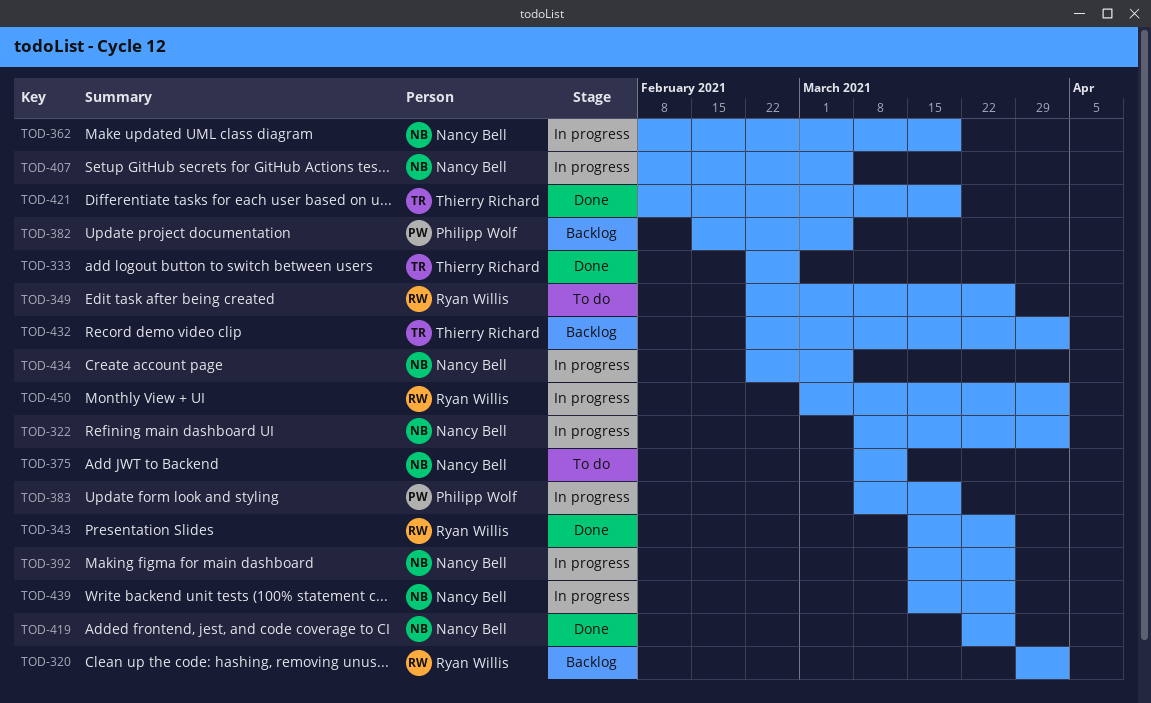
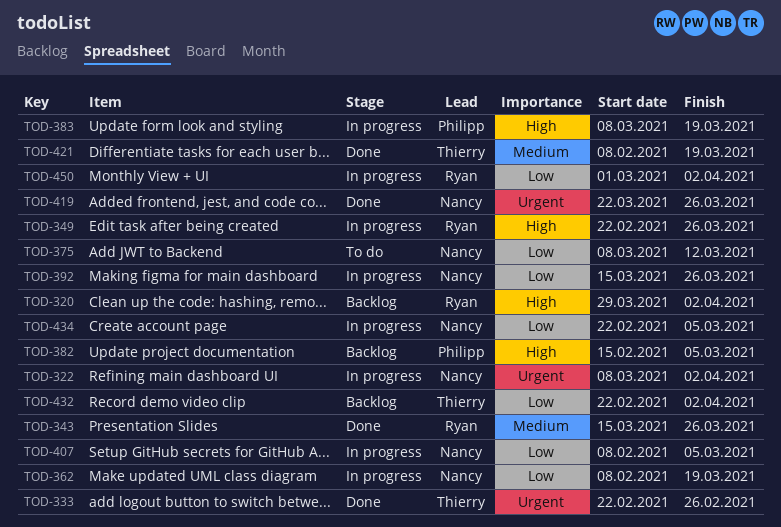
TOD-349, status: To do -> In progress
TOD-439: present -> none

